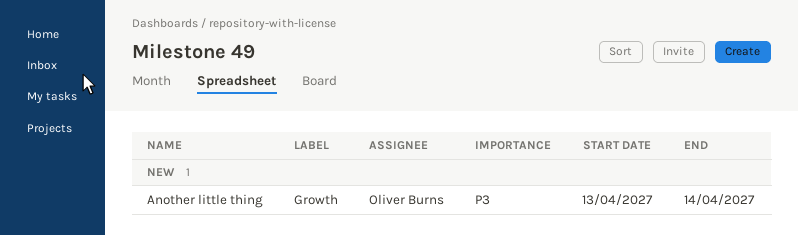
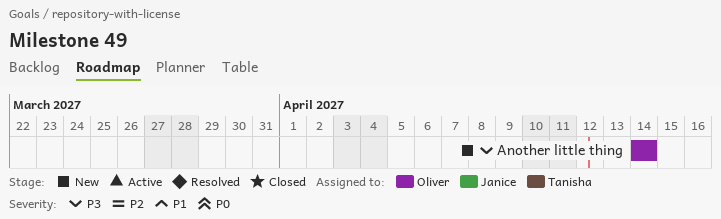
Another little thing, start: Apr 13 -> Apr 14

